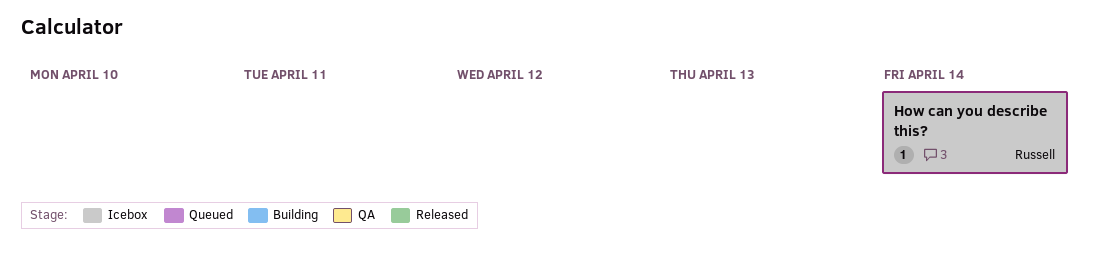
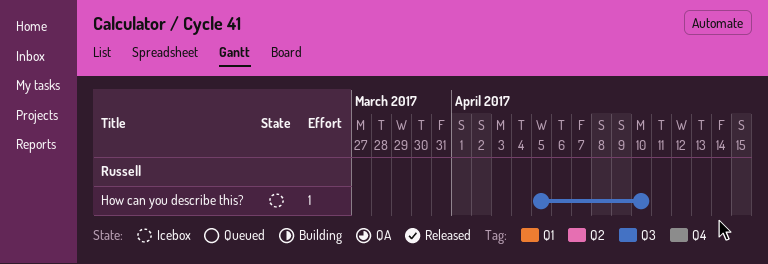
How can you describe this?, due: Apr 14 -> Apr 10

